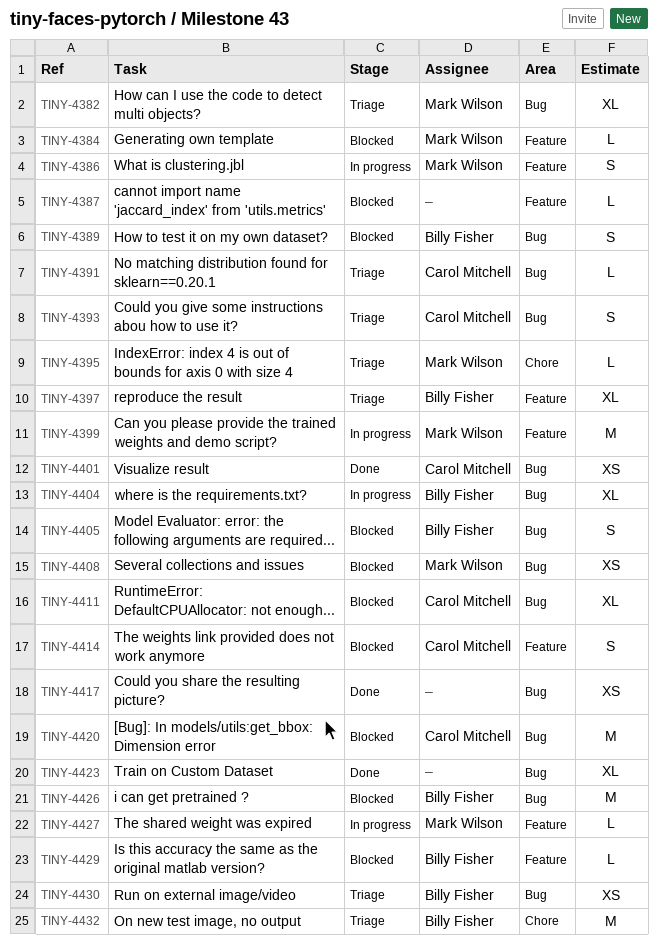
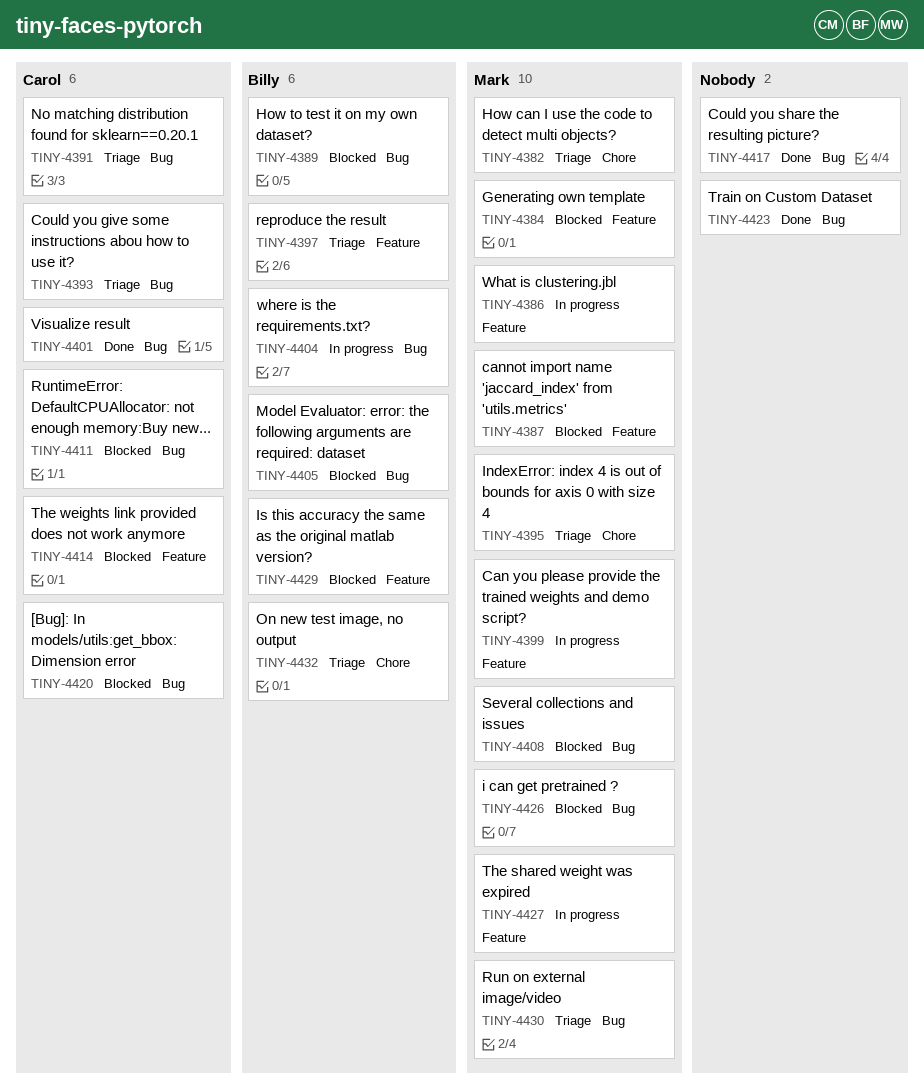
TINY-4382, label: Bug -> Chore
TINY-4387, owner: none -> Mark Wilson
TINY-4426, owner: Billy Fisher -> Mark Wilson
TINY-4430, owner: Billy Fisher -> Mark Wilson

